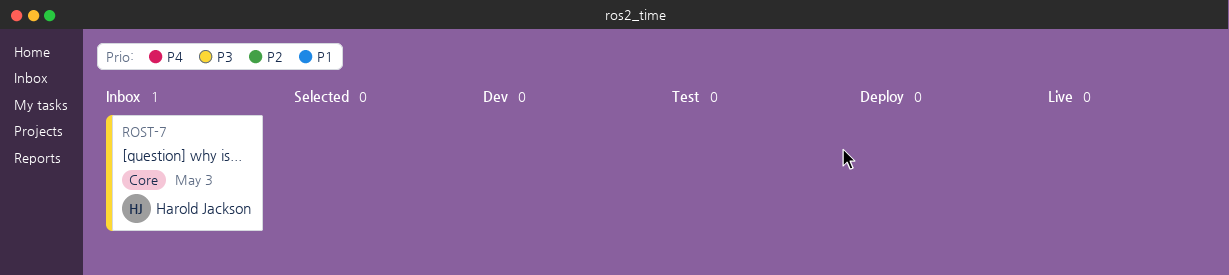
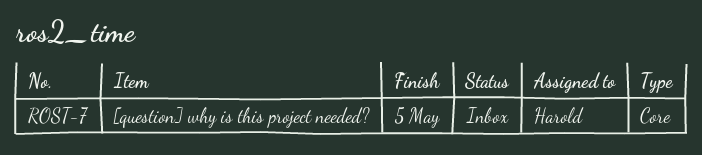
ROST-7, due: May 3 -> May 5

